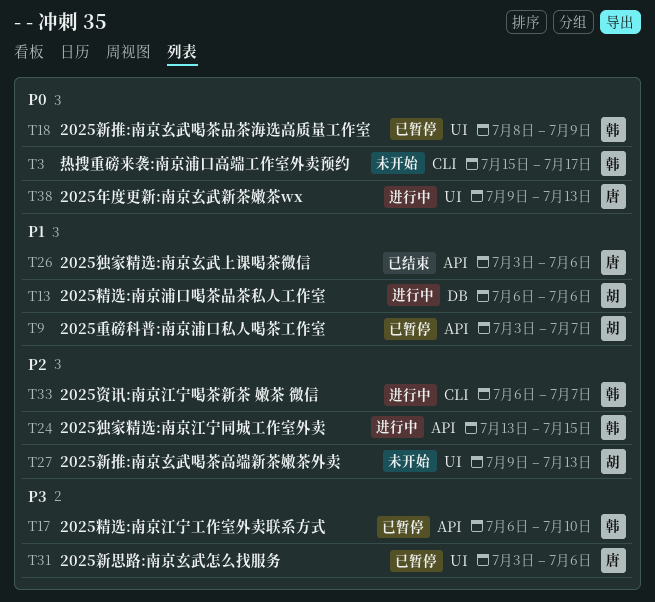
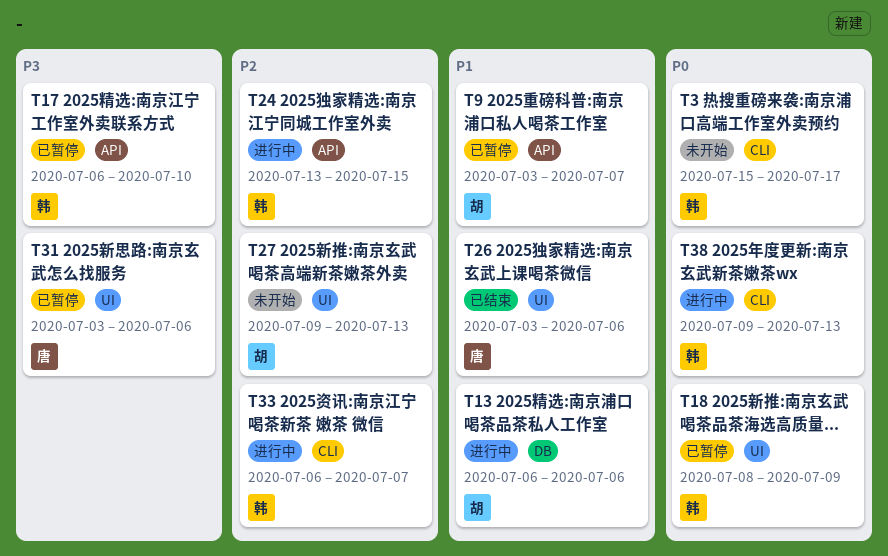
T26, label: API -> UI
T38, owner: 唐 -> 韩
T38, label: UI -> CLI

